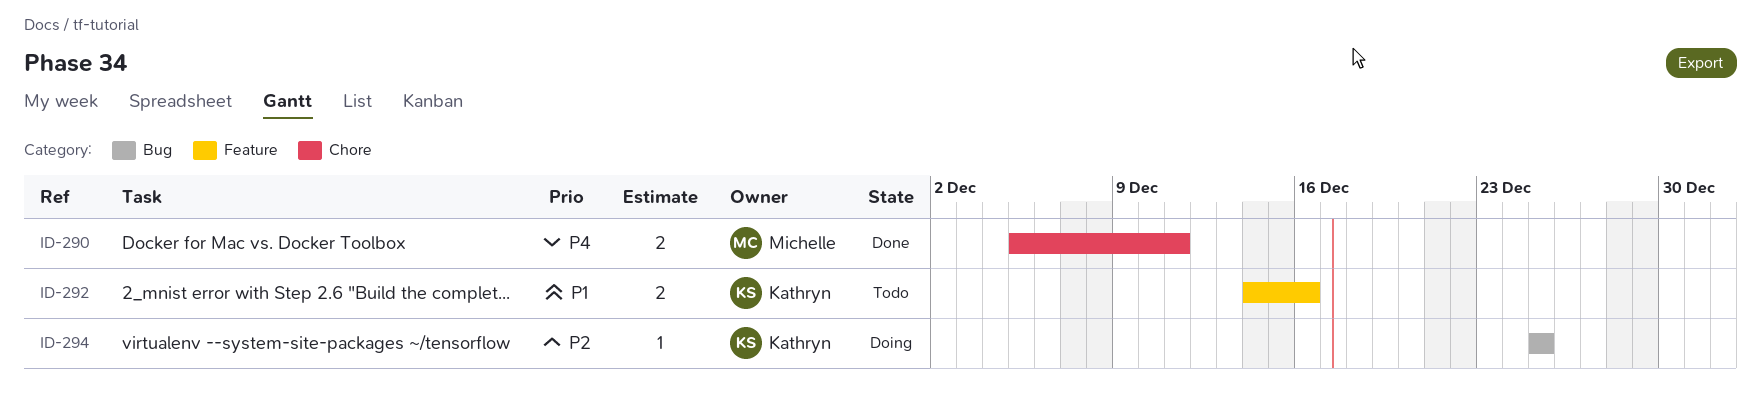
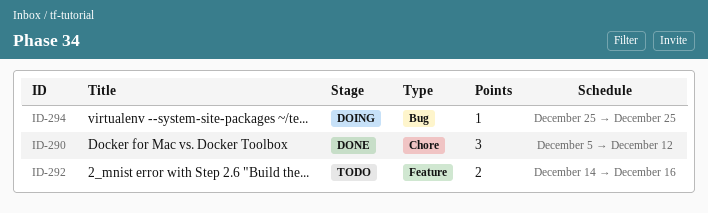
ID-290, estimate: 2 -> 3
ID-290, due: Dec 11 -> Dec 12

